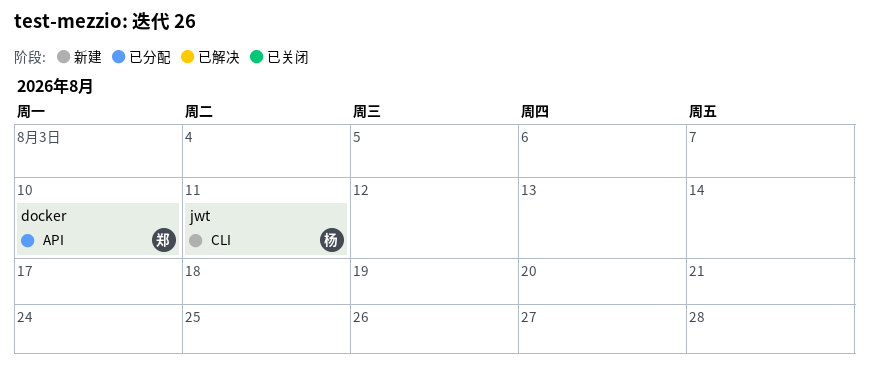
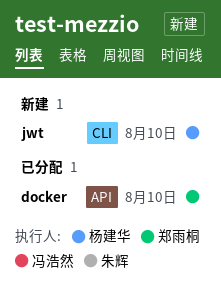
jwt, due: Aug 11 -> Aug 10

